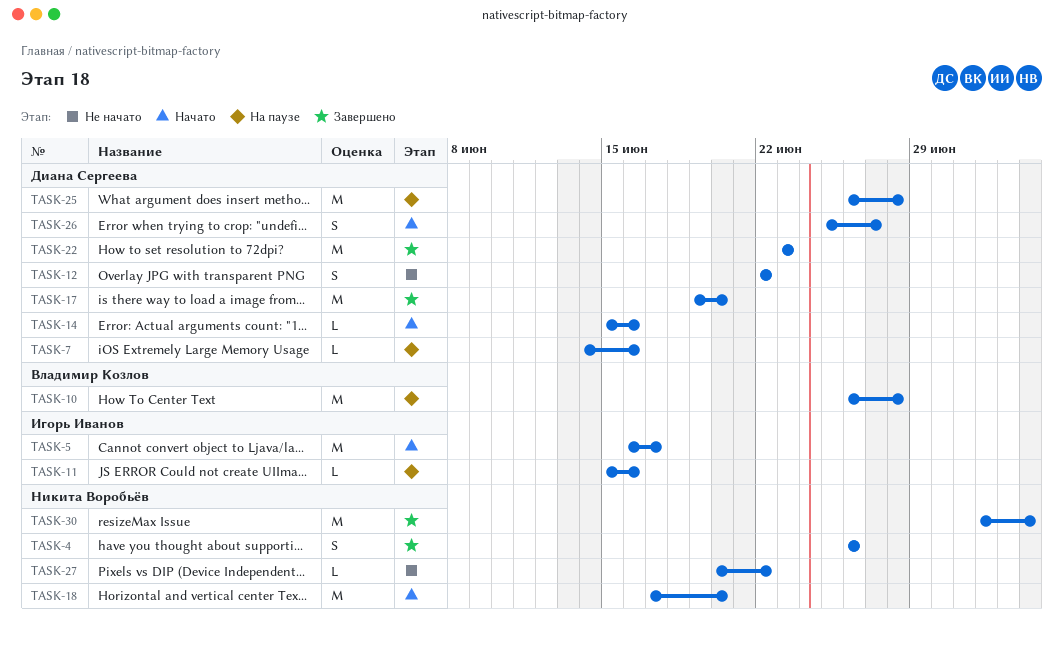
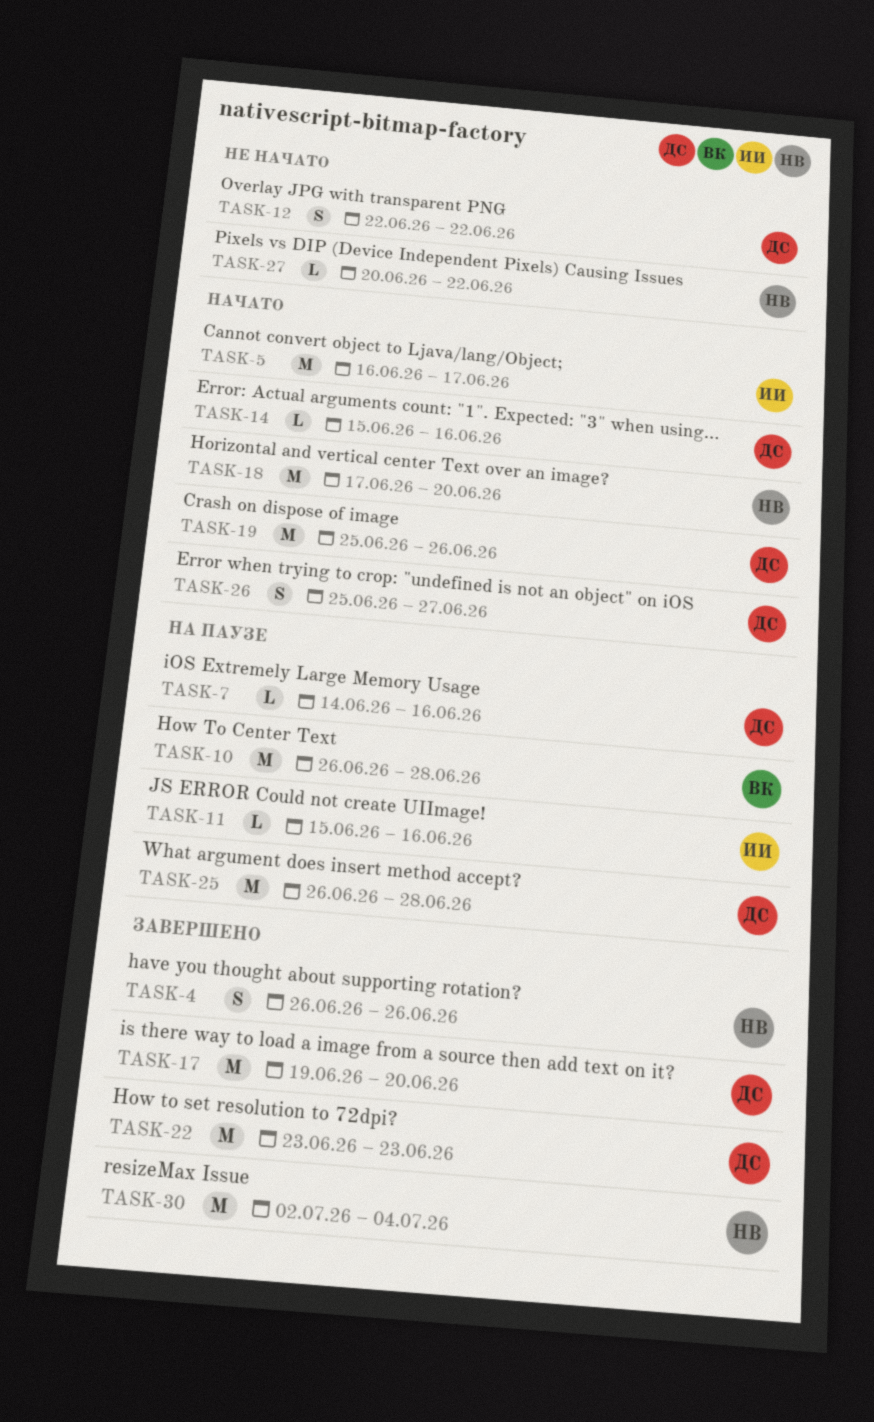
TASK-19: none -> present

